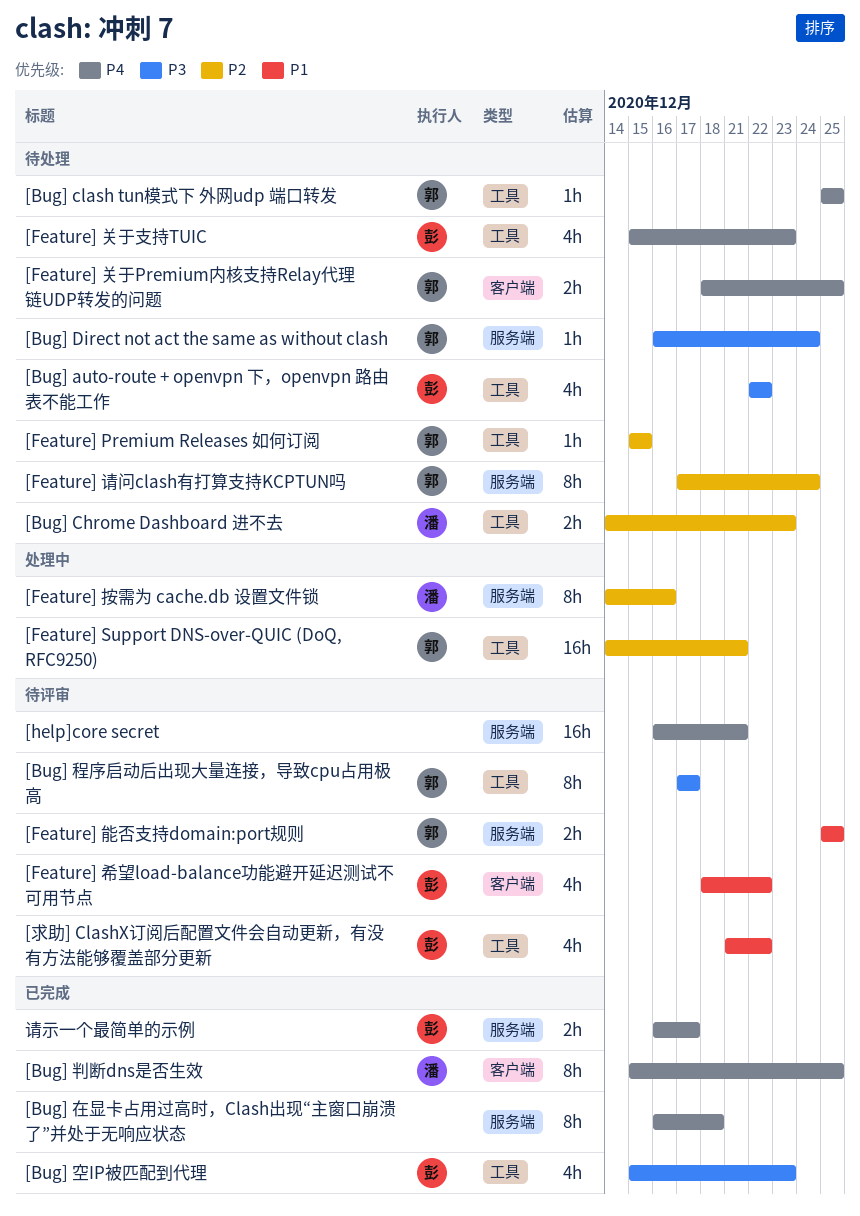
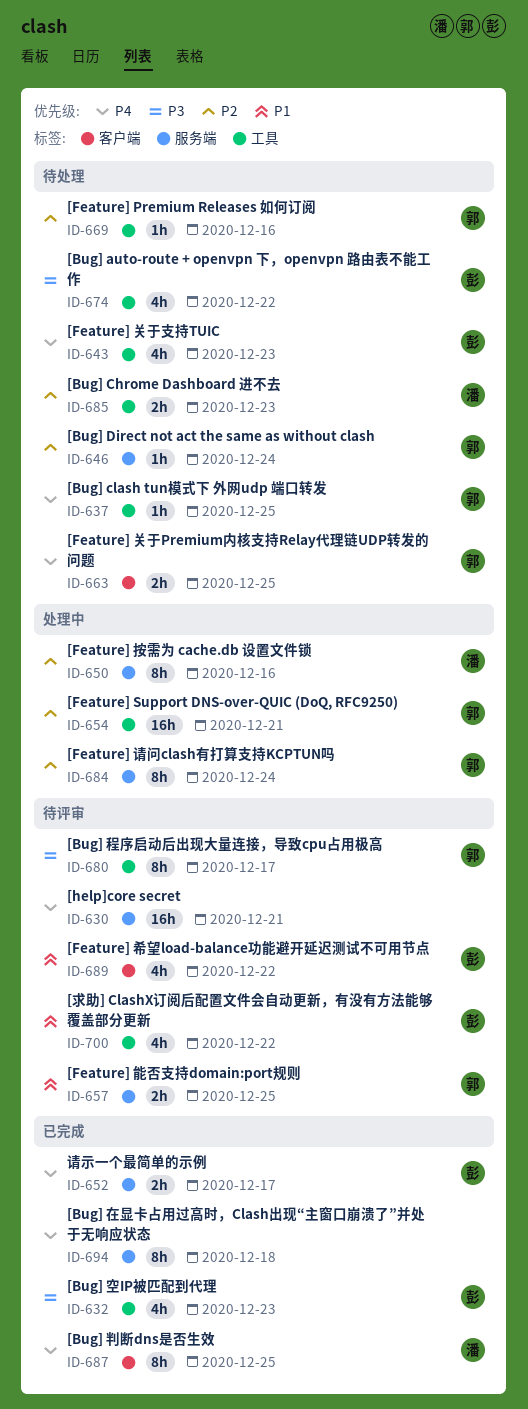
[Bug] Direct not act the same as without clash, priority: P3 -> P2
[Feature] Premium Releases 如何订阅, due: Dec 15 -> Dec 16
[Feature] 请问clash有打算支持KCPTUN吗, status: 待处理 -> 处理中

